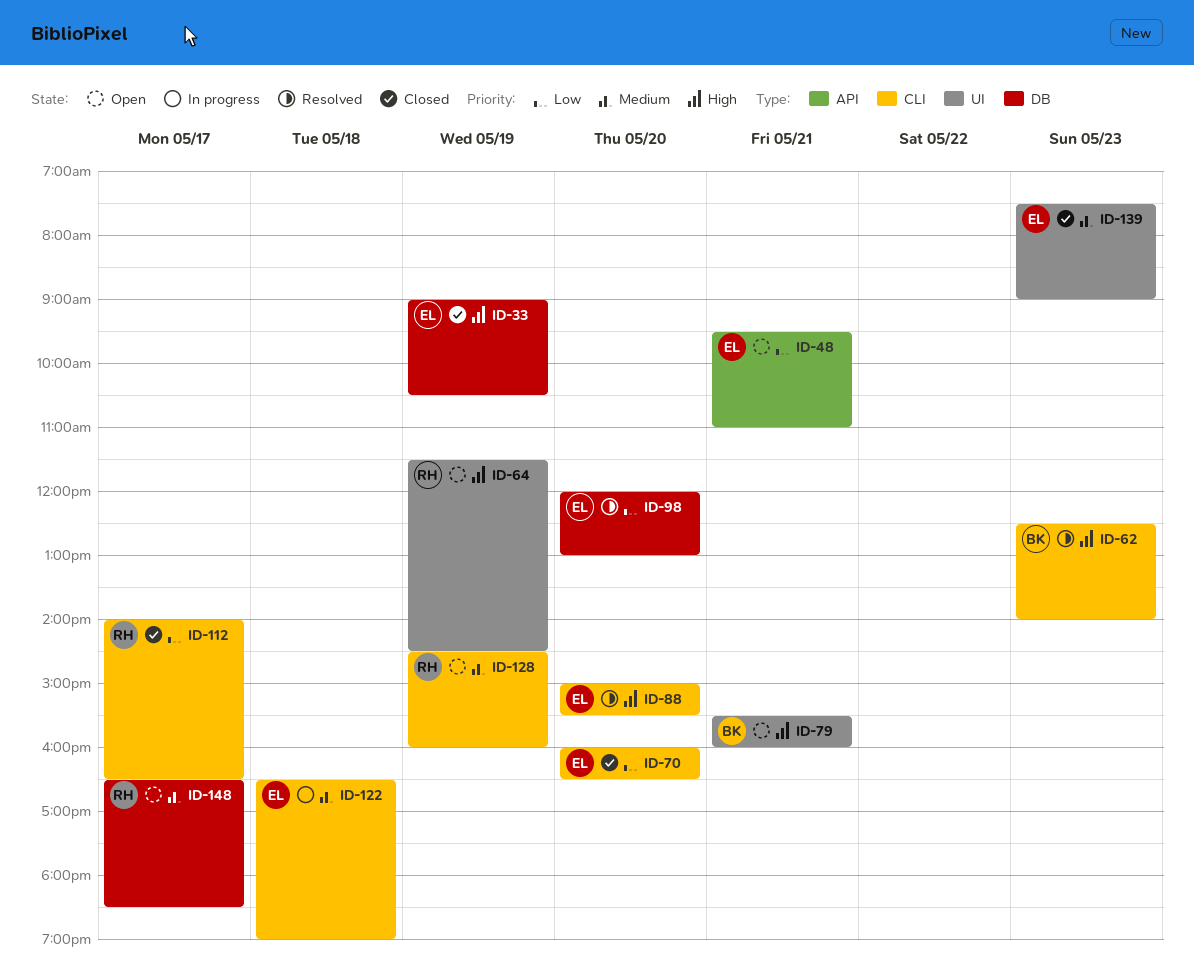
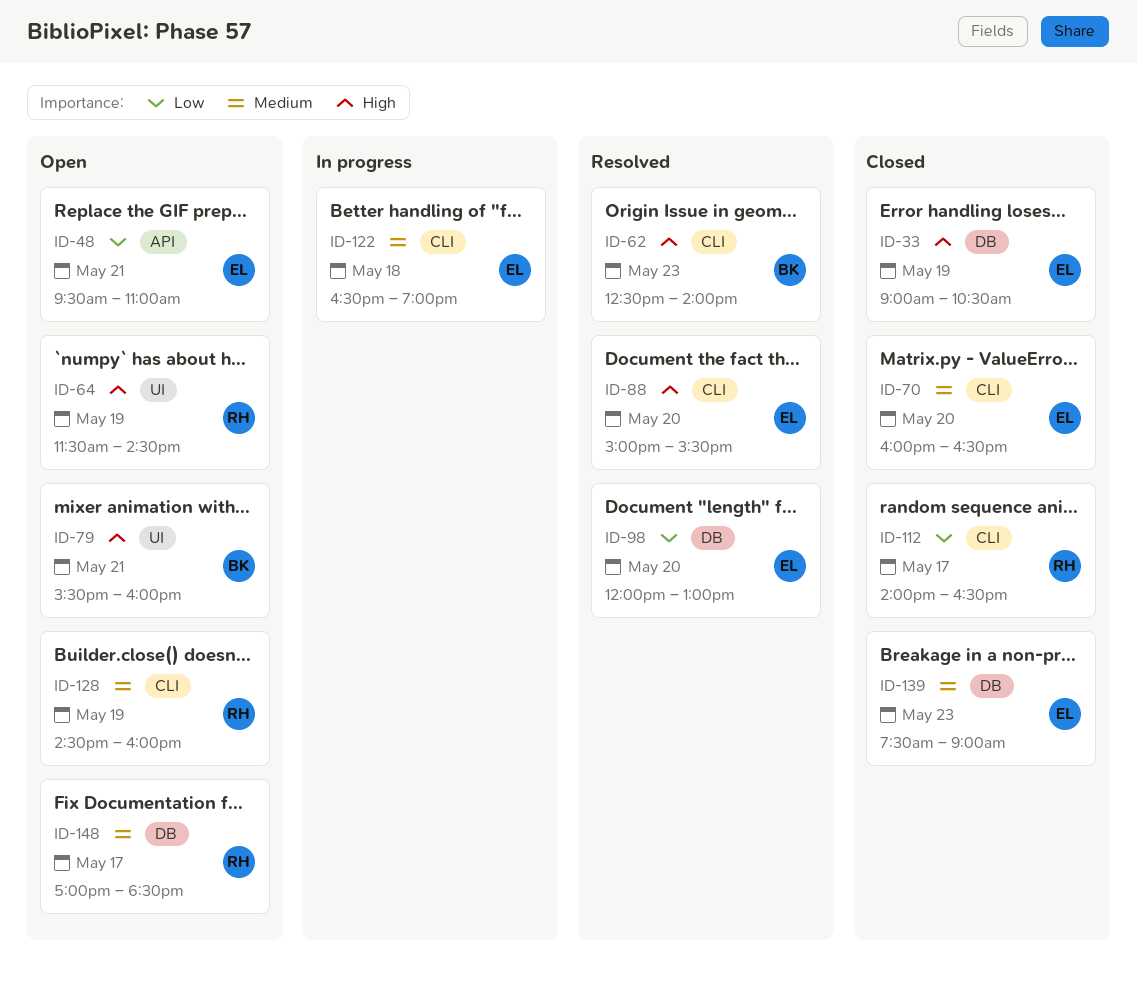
ID-70, priority: Low -> Medium
ID-139, label: UI -> DB
ID-148, begins: 16:30 -> 17:00

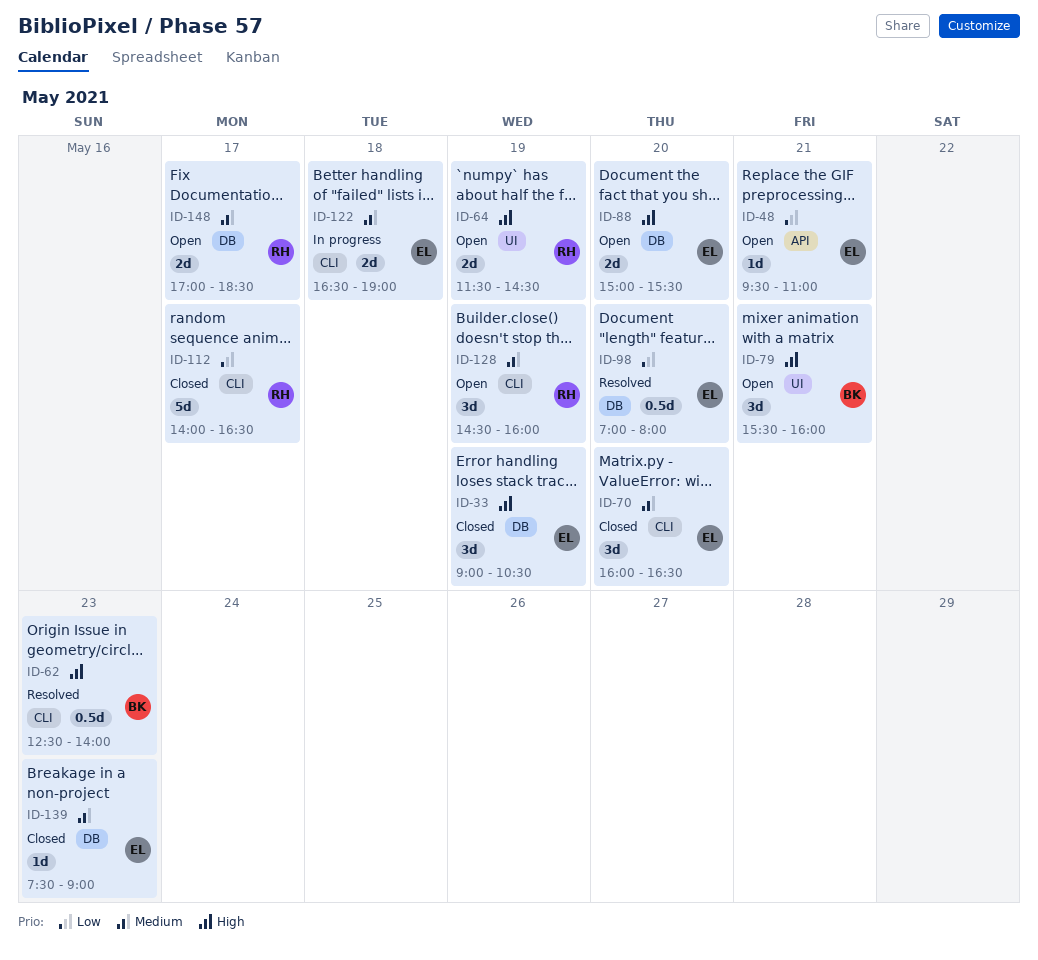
ID-88, status: Resolved -> Open
ID-88, label: CLI -> DB
ID-98, begins: 12:00 -> 07:00
ID-98, ends: 13:00 -> 08:00

